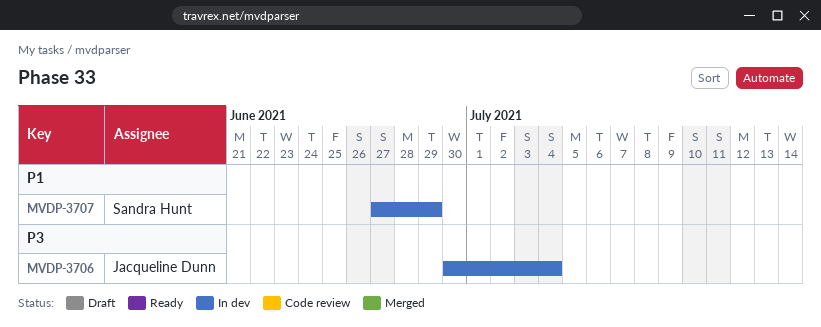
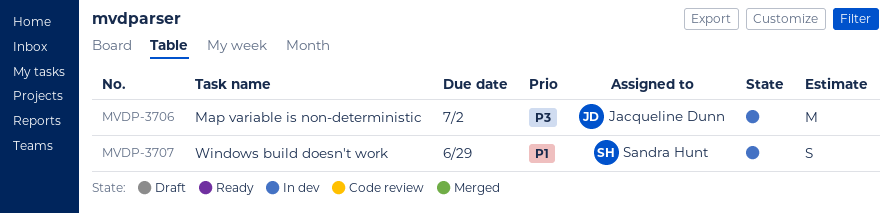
MVDP-3706, due: Jul 4 -> Jul 2

